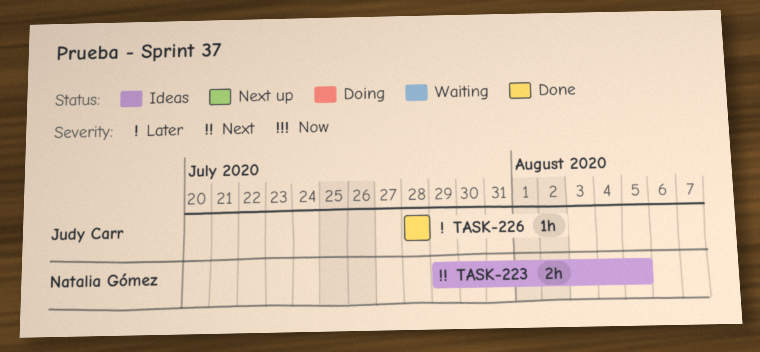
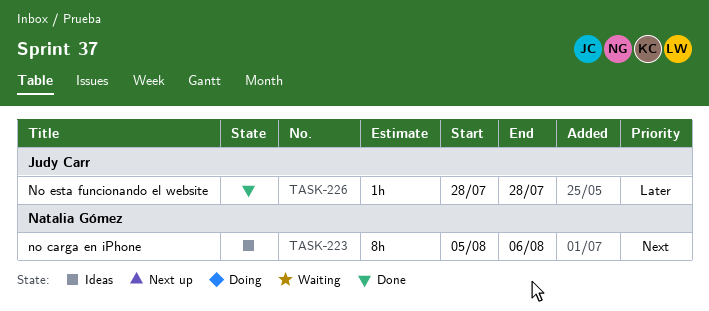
TASK-223, estimate: 2h -> 8h
TASK-223, start: Jul 29 -> Aug 5
TASK-223, due: Aug 5 -> Aug 6

